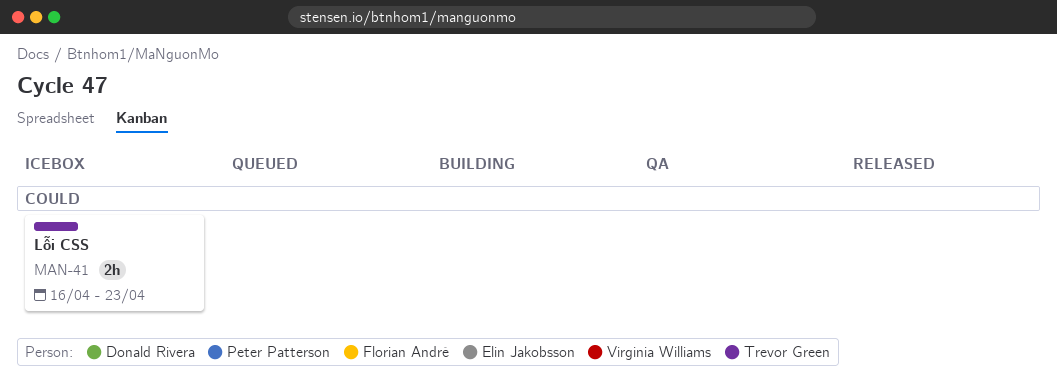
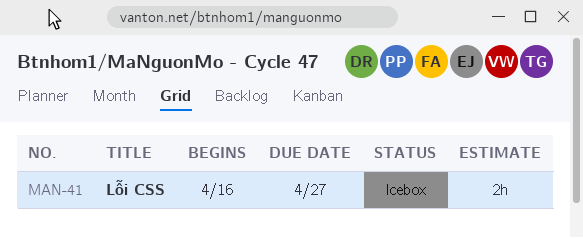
MAN-41, due: Apr 23 -> Apr 27

